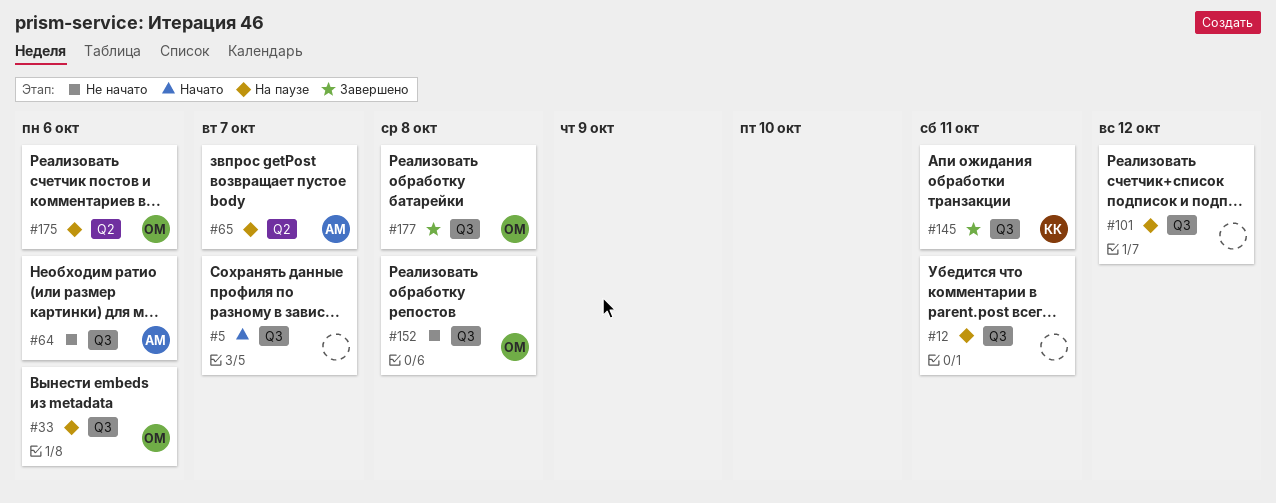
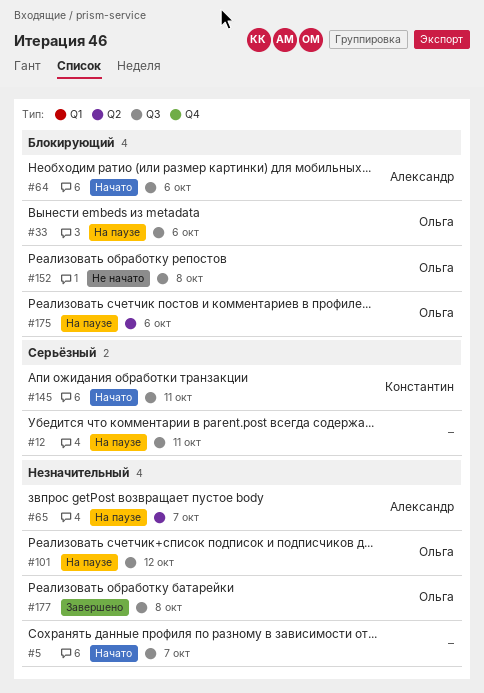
#64, status: Не начато -> Начато
#101, owner: none -> Ольга
#145, status: Завершено -> Начато

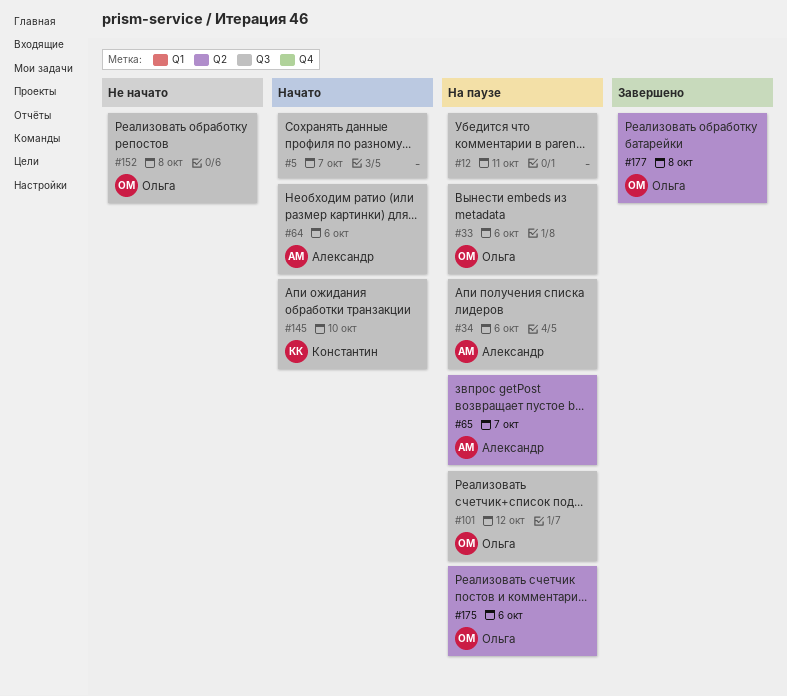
#34: none -> present
#145, due: Oct 11 -> Oct 10
#177, label: Q3 -> Q2

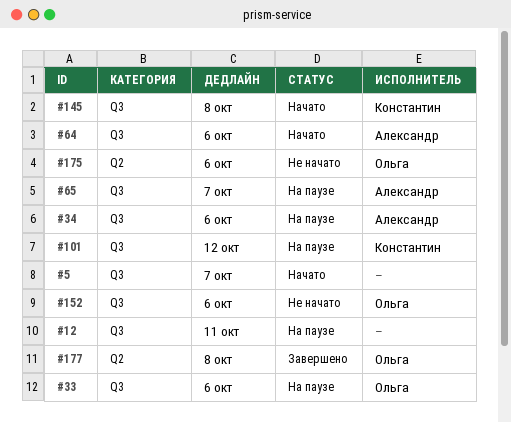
#65, label: Q2 -> Q3
#101, owner: Ольга -> Константин
#145, due: Oct 10 -> Oct 8
#152, due: Oct 8 -> Oct 6
#175, status: На паузе -> Не начато

